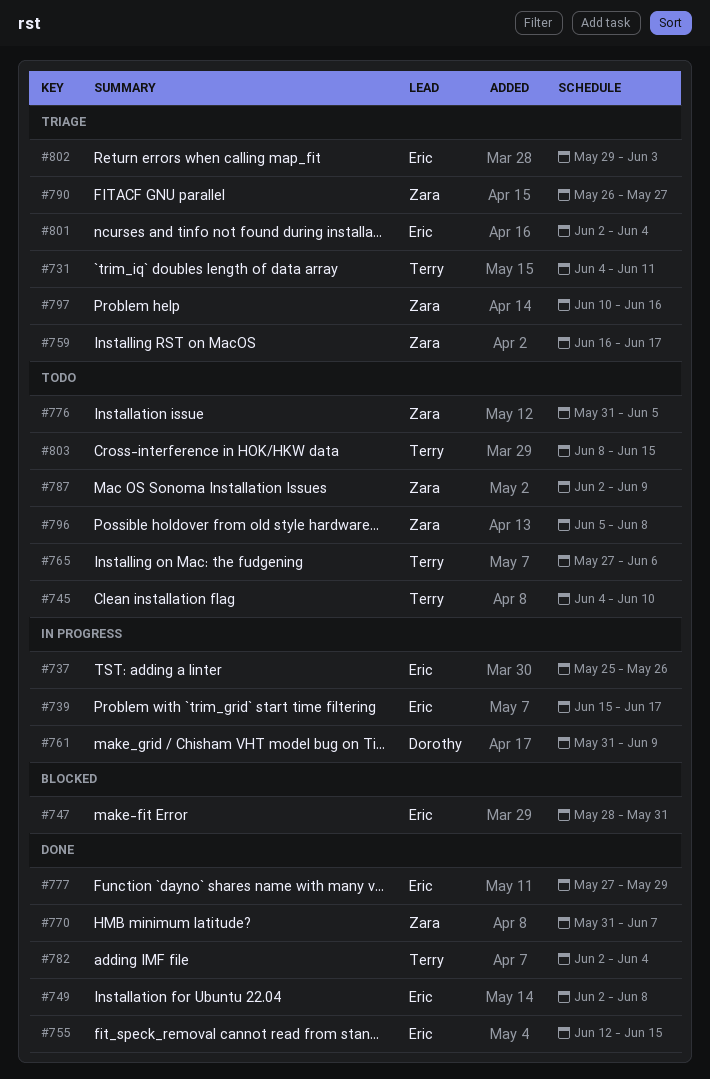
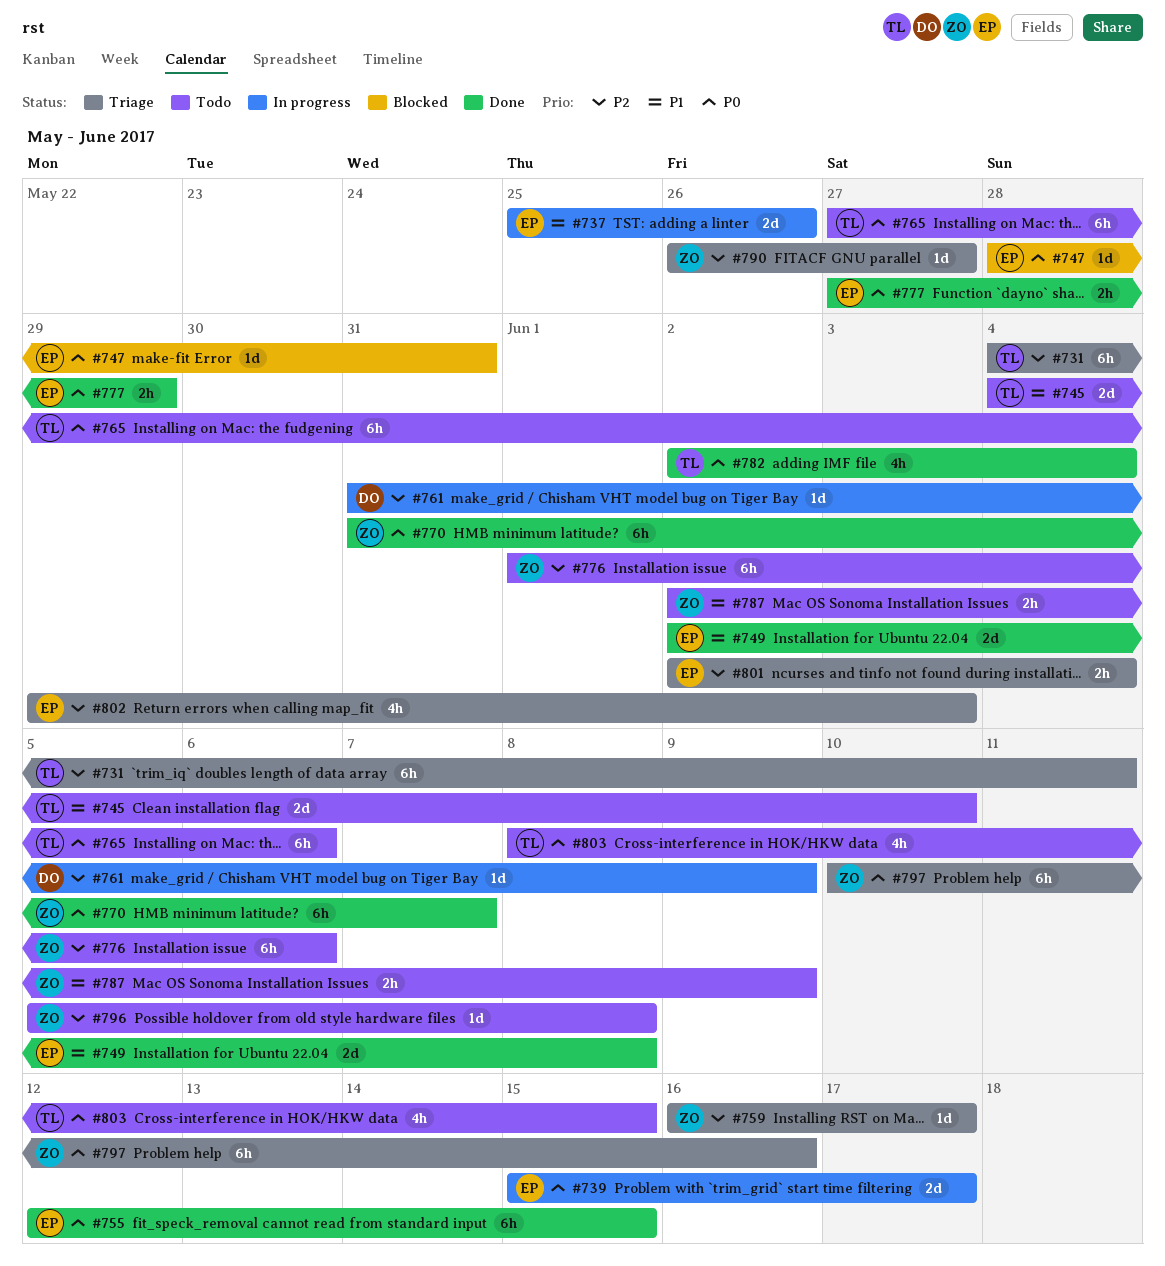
#776, start: May 31 -> Jun 1
#776, due: Jun 5 -> Jun 6

